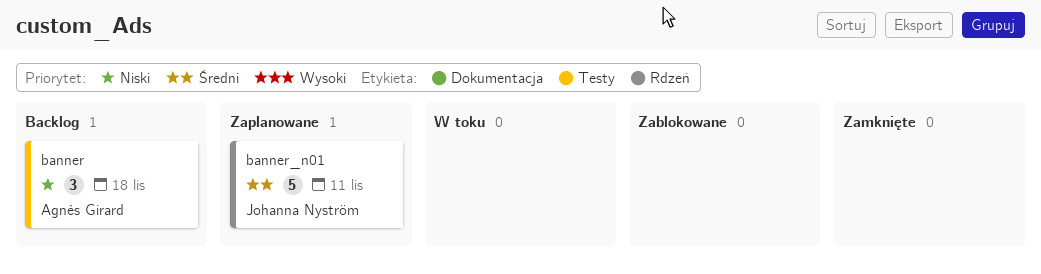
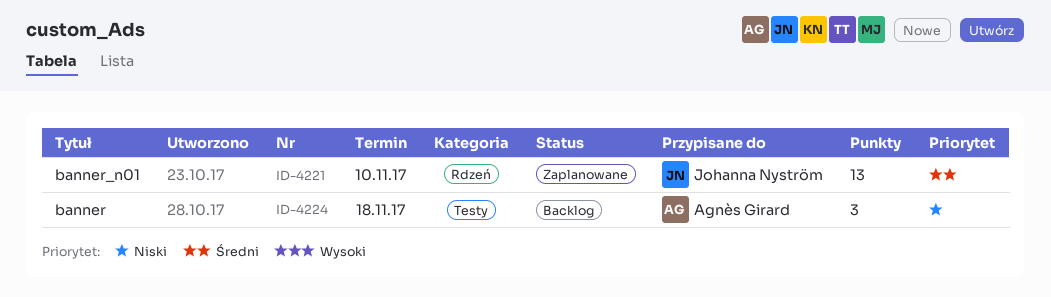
banner_n01, estimate: 5 -> 13
banner_n01, due: Nov 11 -> Nov 10

